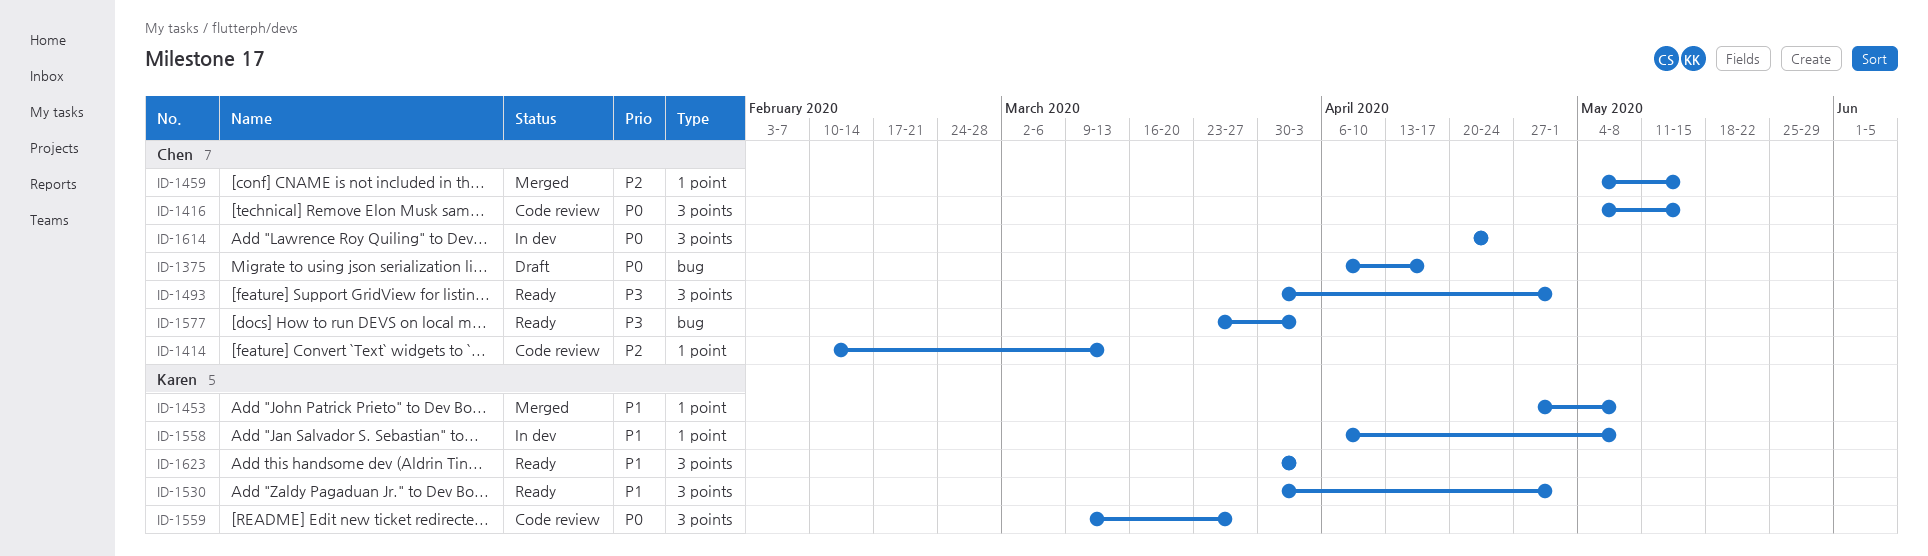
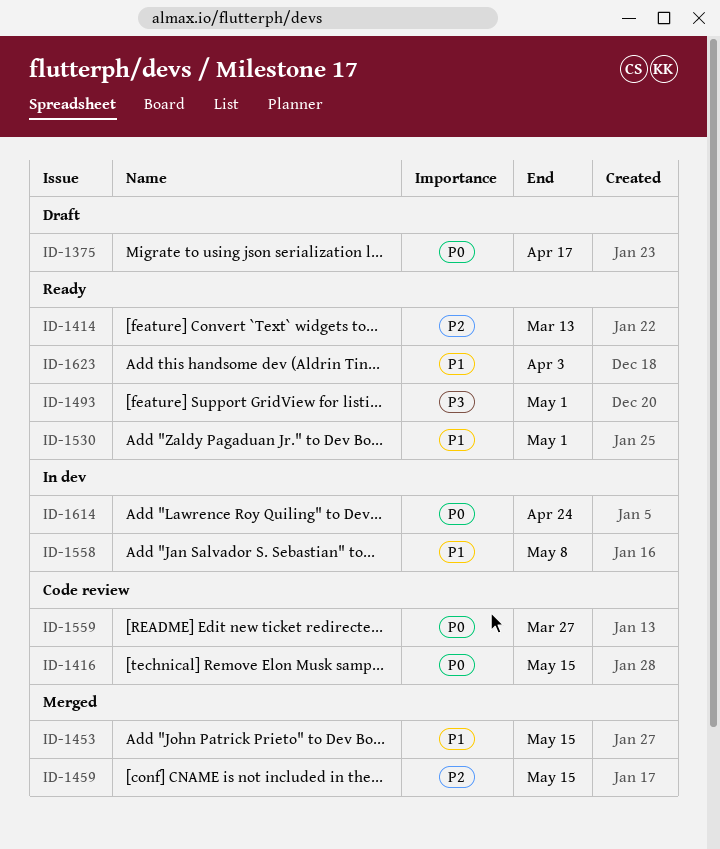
ID-1414, status: Code review -> Ready
ID-1453, due: May 8 -> May 15
ID-1577: present -> none

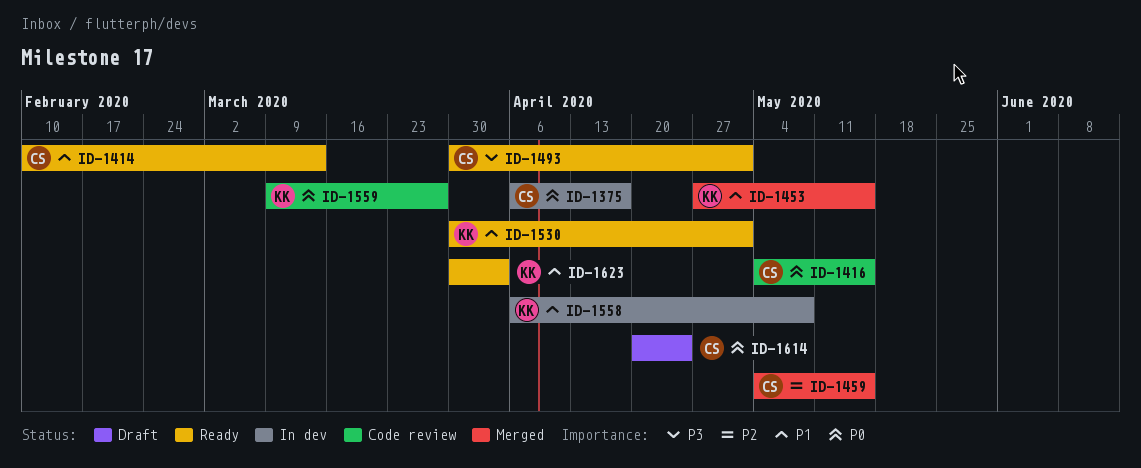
ID-1375, status: Draft -> In dev
ID-1414, priority: P2 -> P1
ID-1614, status: In dev -> Draft

